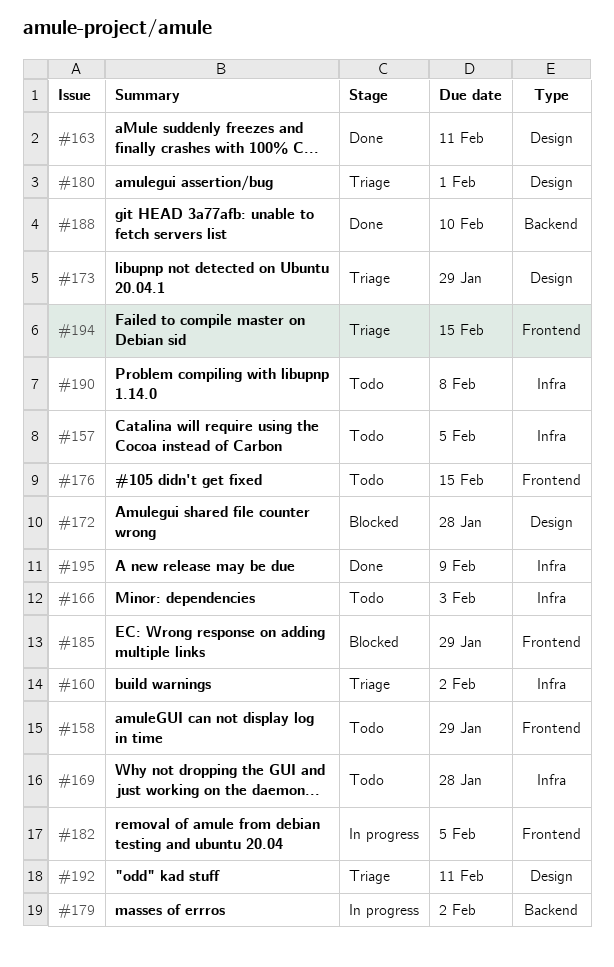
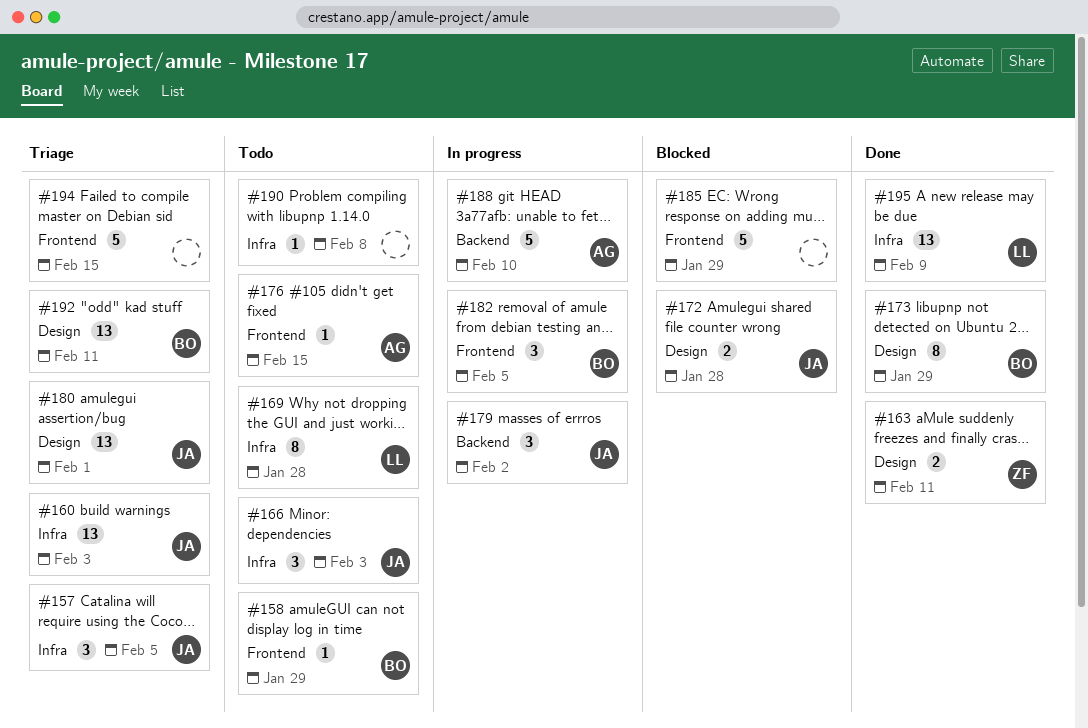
#157, status: Todo -> Triage
#160, due: Feb 2 -> Feb 3
#173, status: Triage -> Done
#188, status: Done -> In progress

